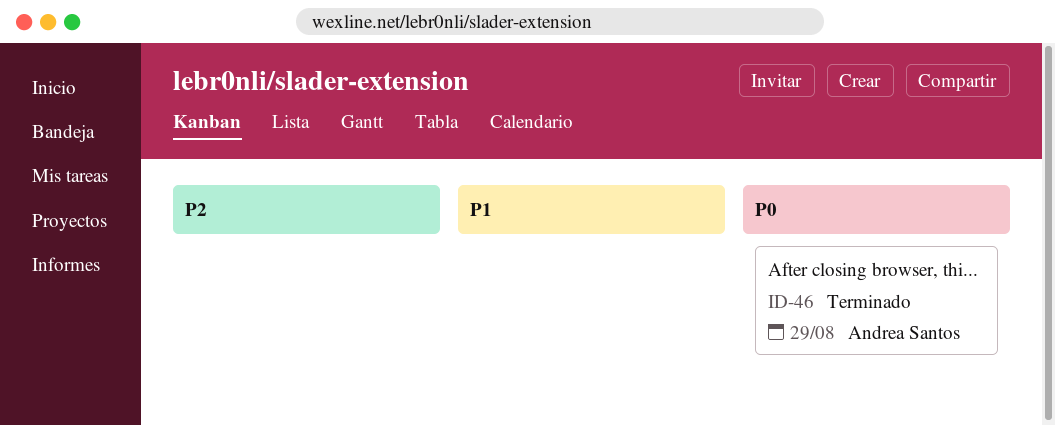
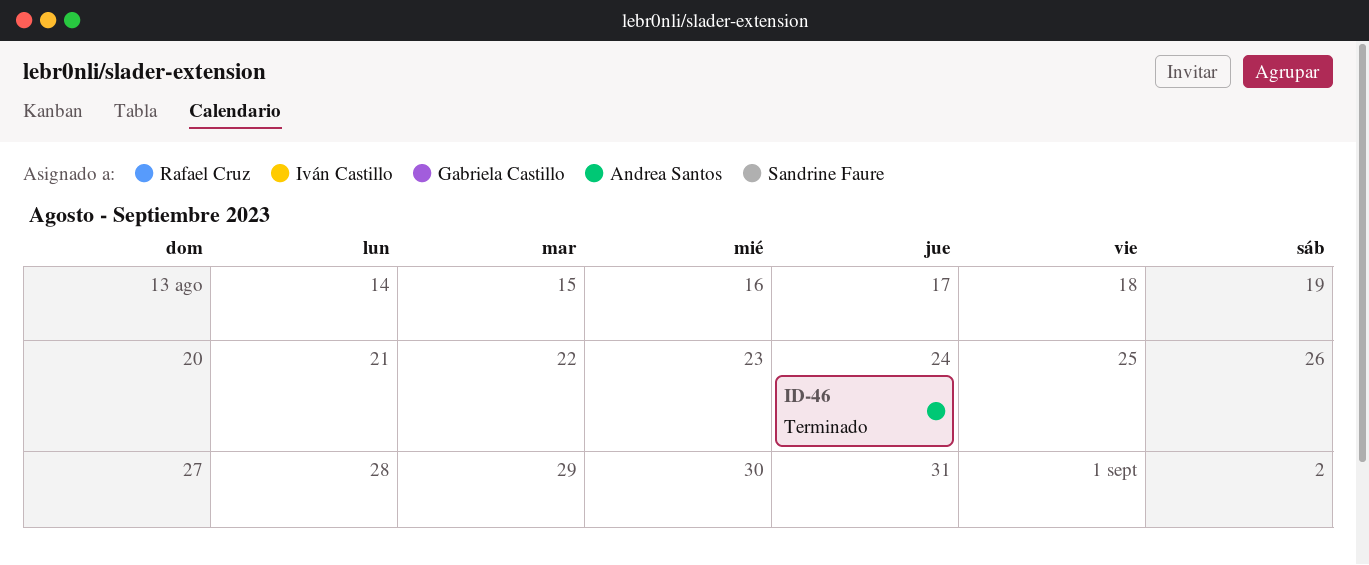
ID-46, due: Aug 29 -> Aug 24

